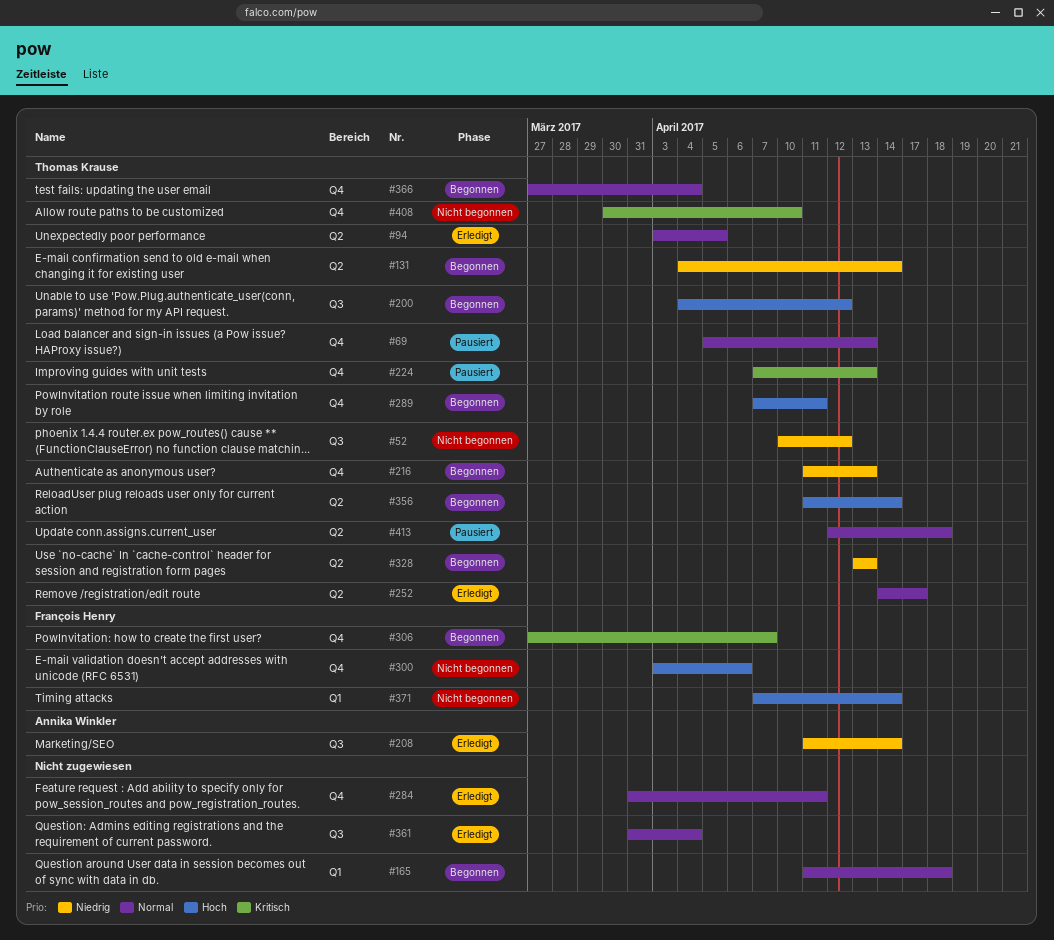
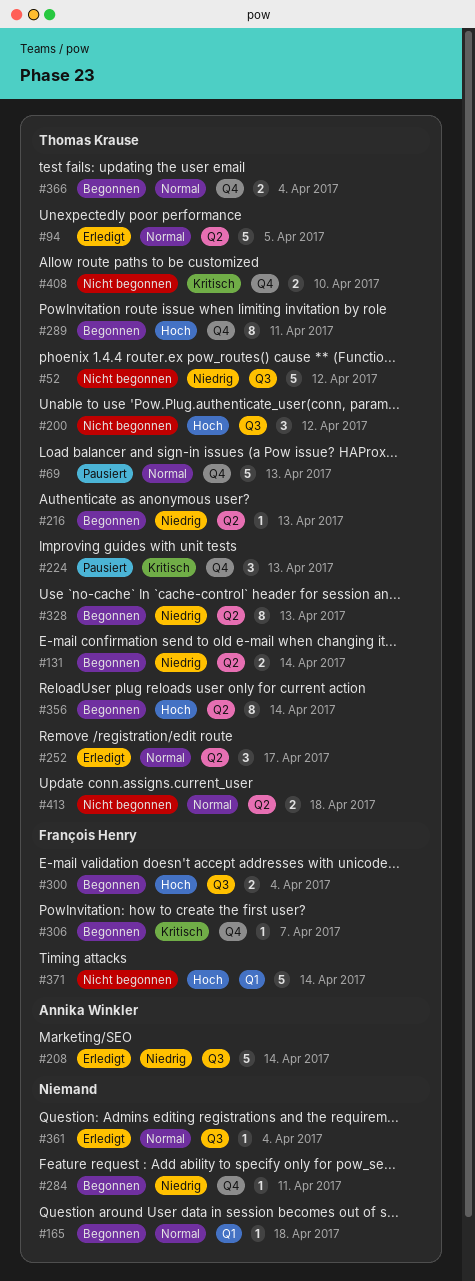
#200, status: Begonnen -> Nicht begonnen
#216, label: Q4 -> Q2
#284, status: Erledigt -> Begonnen
#284, priority: Normal -> Niedrig
#300, status: Nicht begonnen -> Begonnen
#300, label: Q4 -> Q3
#300, due: Apr 6 -> Apr 4
#413, status: Pausiert -> Nicht begonnen

